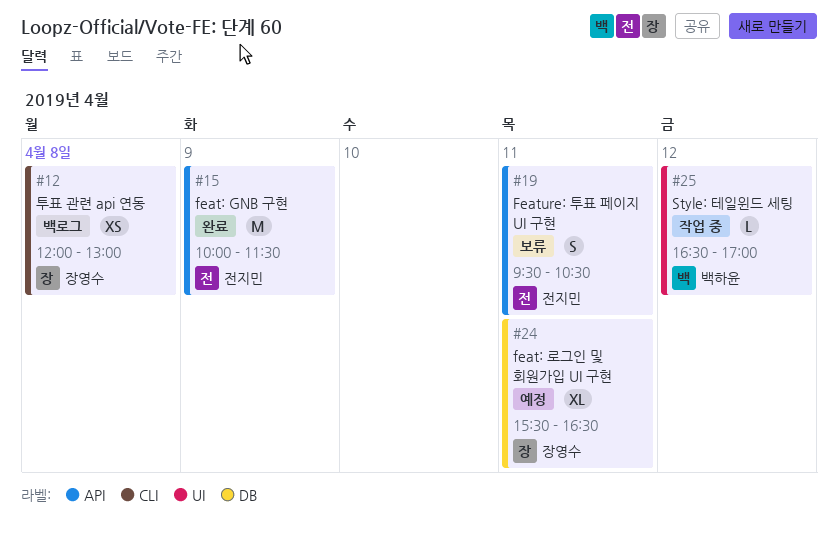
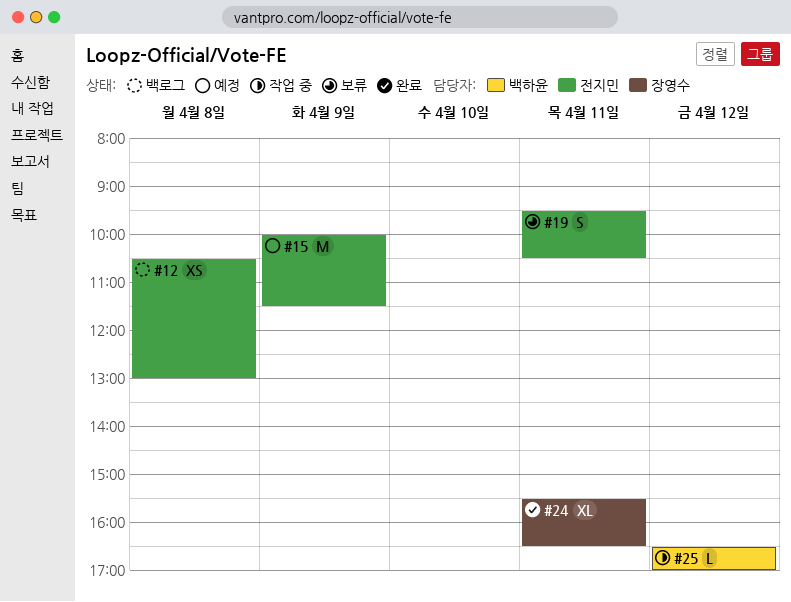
#12, owner: 장영수 -> 전지민
#12, begins: 12:00 -> 10:30
#15, status: 완료 -> 예정
#24, status: 예정 -> 완료

